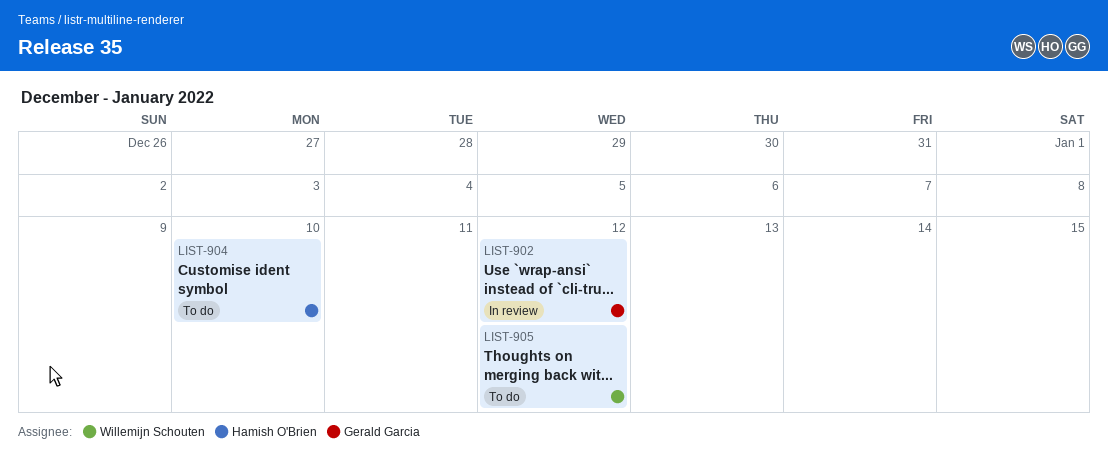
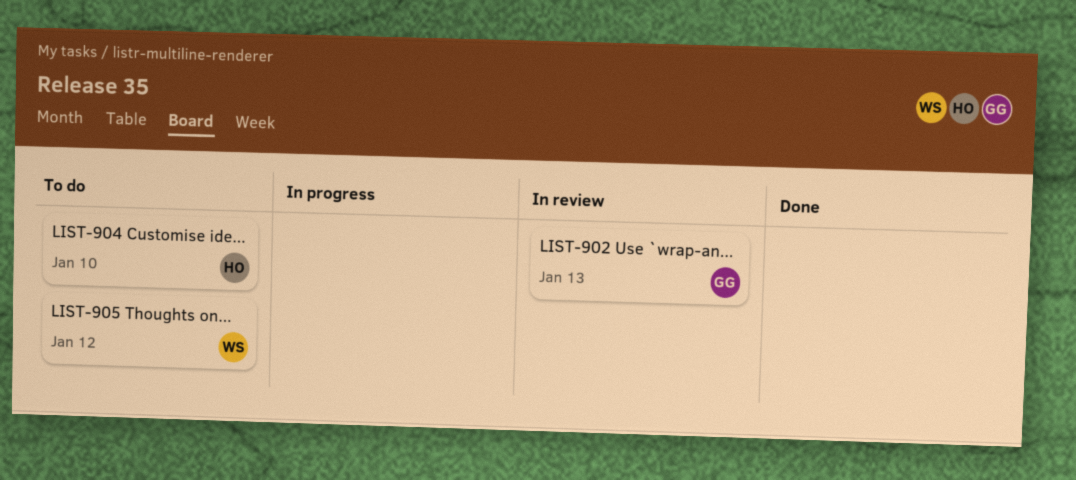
LIST-902, due: Jan 12 -> Jan 13

